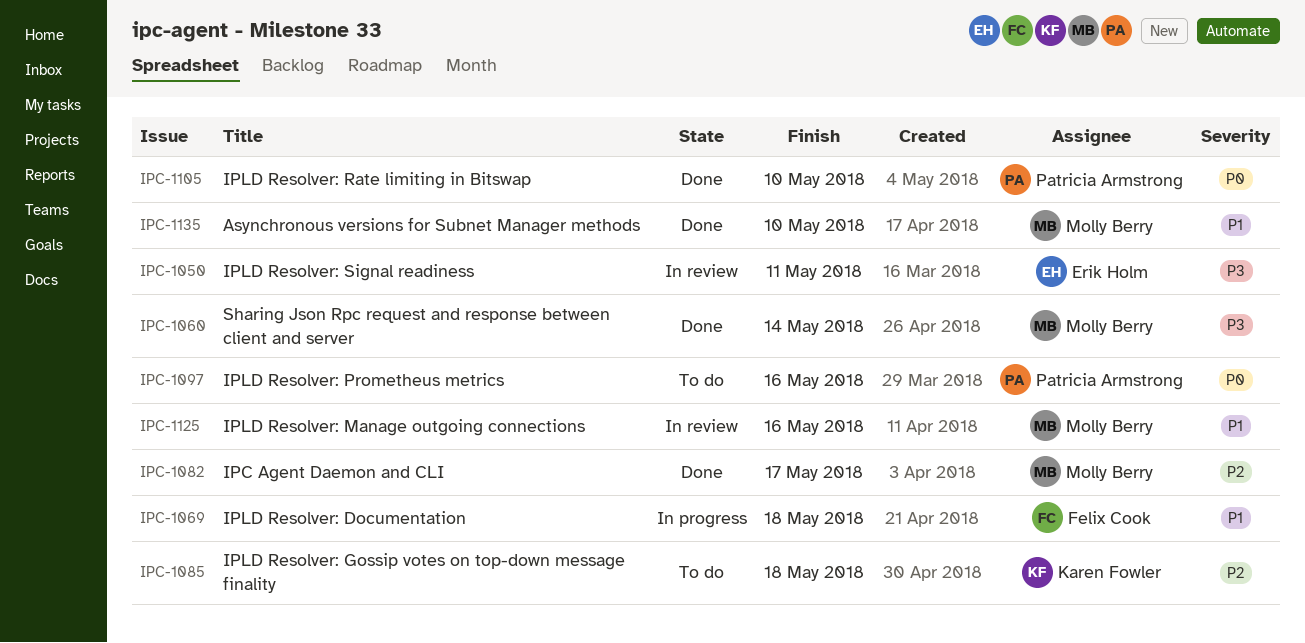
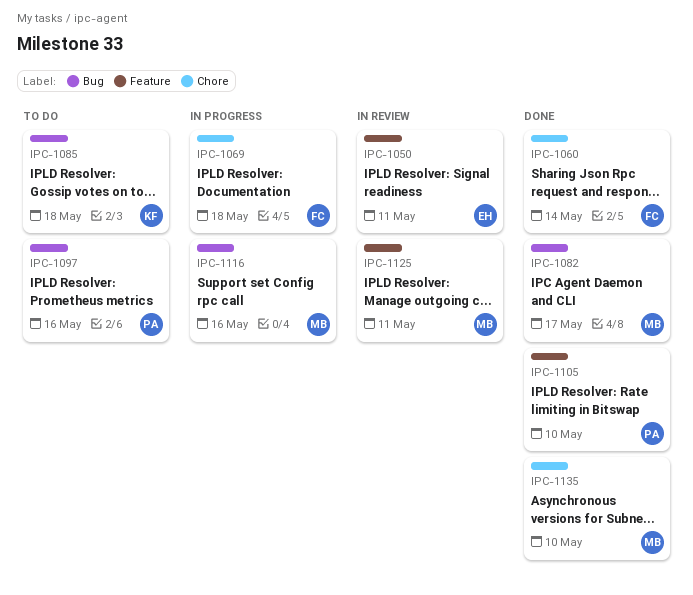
IPC-1060, owner: Molly Berry -> Felix Cook
IPC-1116: none -> present
IPC-1125, due: May 16 -> May 11

